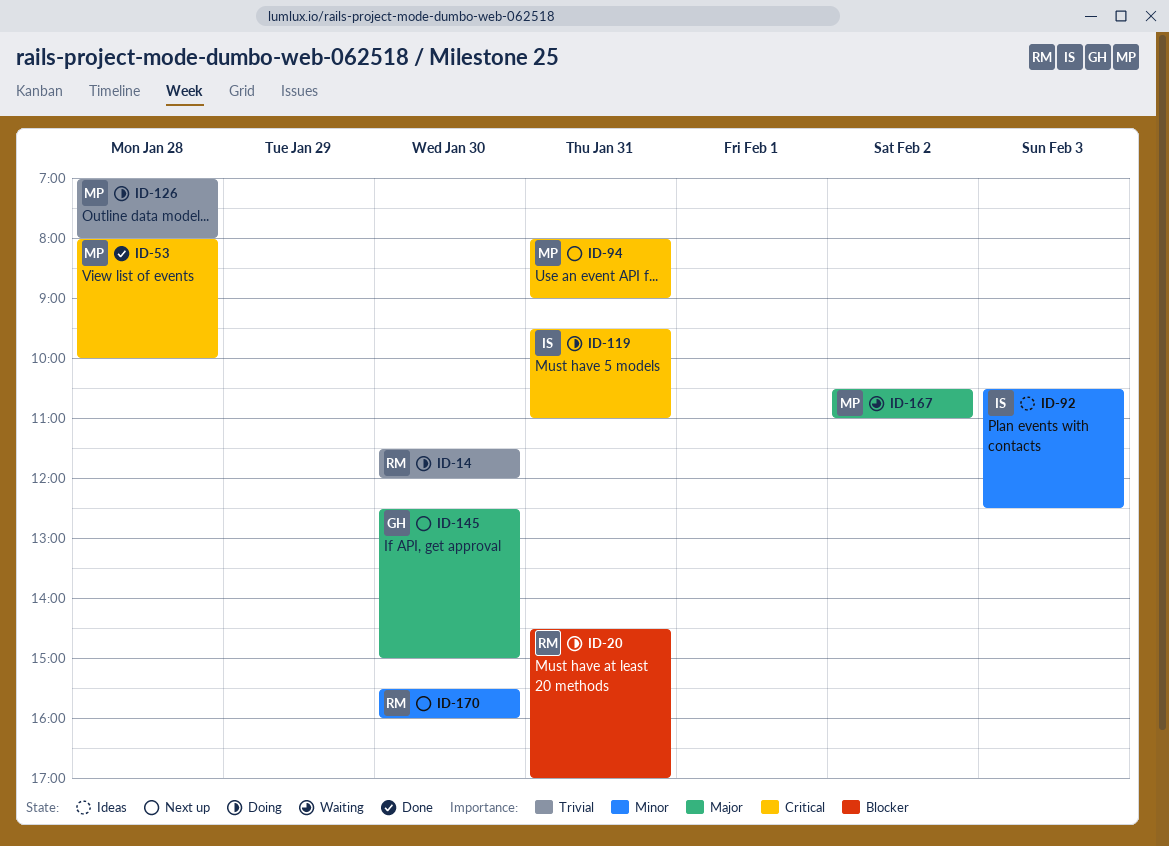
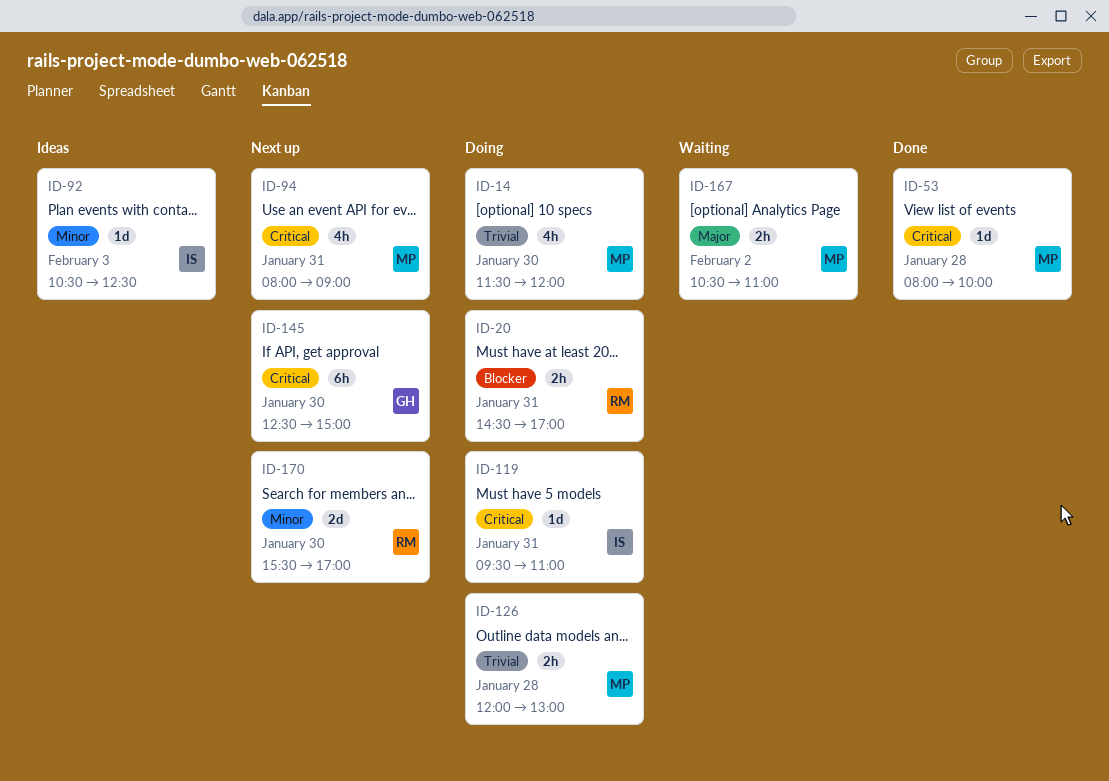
ID-14, owner: RM -> MP
ID-126, begins: 07:00 -> 12:00
ID-126, ends: 08:00 -> 13:00
ID-145, priority: Major -> Critical
ID-170, ends: 16:00 -> 17:00

